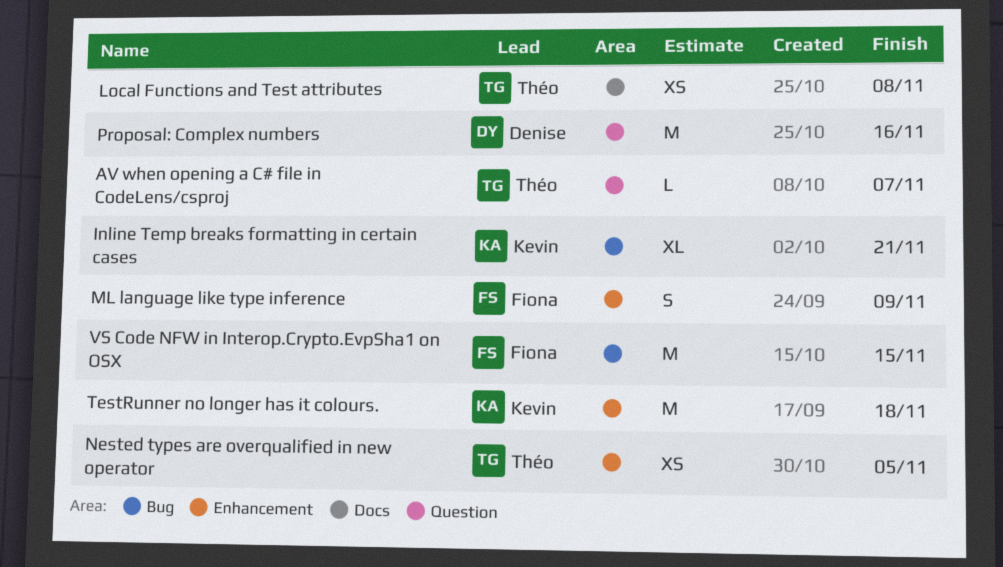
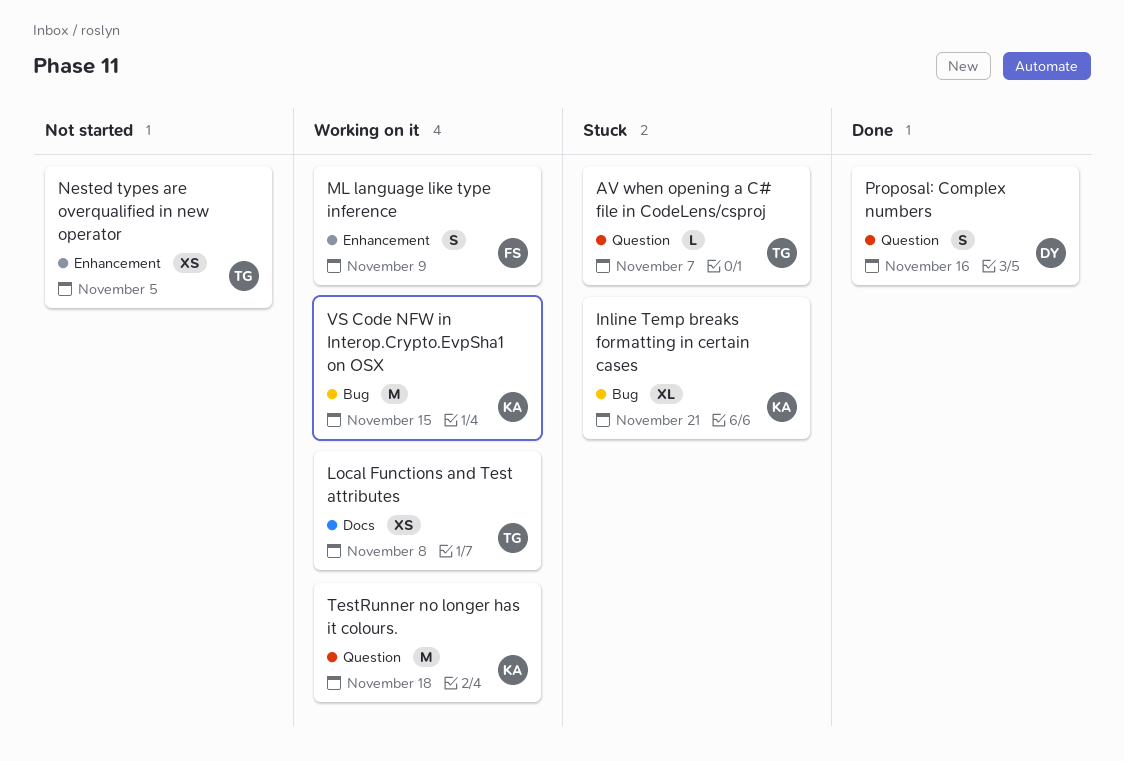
Proposal: Complex numbers, estimate: M -> S
TestRunner no longer has it colours., label: Enhancement -> Question
VS Code NFW in Interop.Crypto.EvpSha1 on OSX, owner: Fiona -> Kevin

